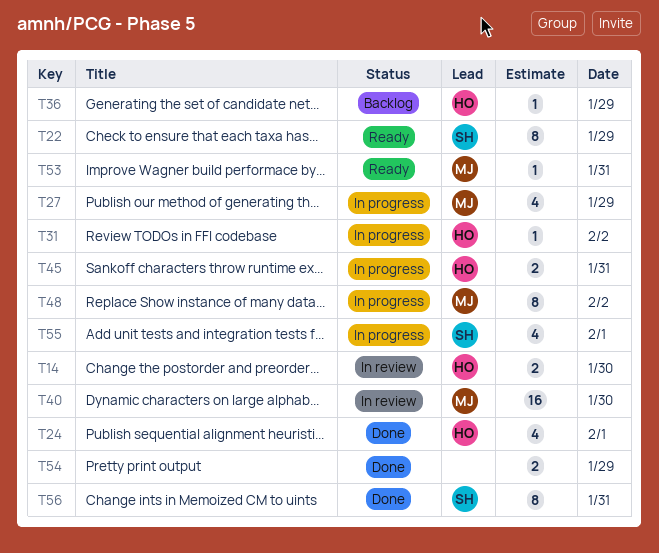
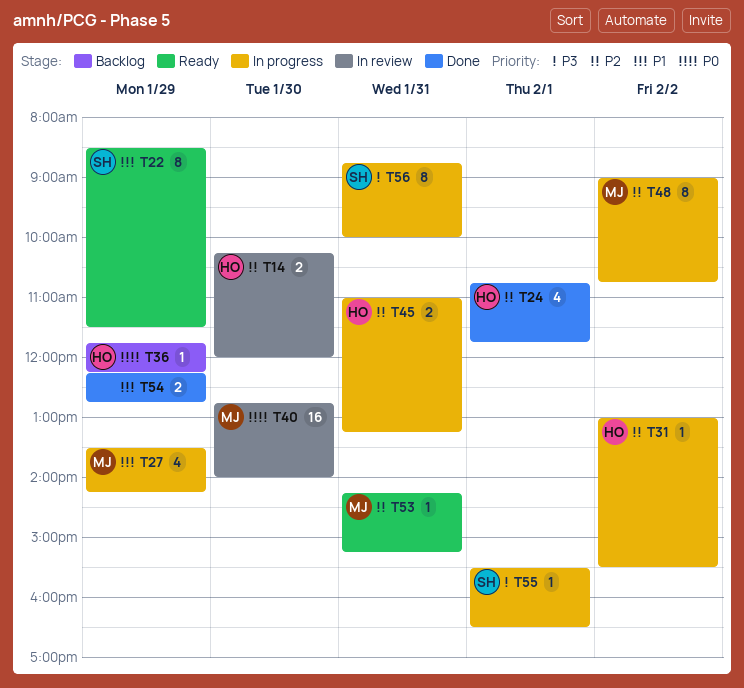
T55, estimate: 4 -> 1
T56, status: Done -> In progress

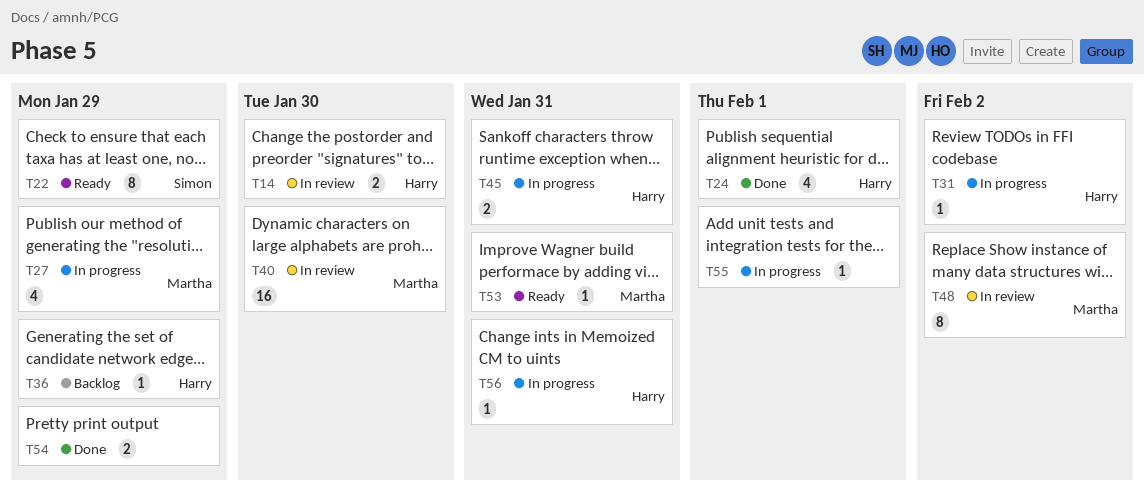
T48, status: In progress -> In review
T55, owner: Simon -> none
T56, owner: Simon -> Harry
T56, estimate: 8 -> 1

